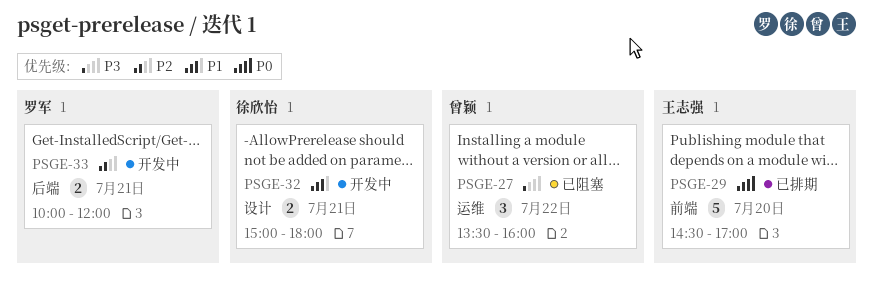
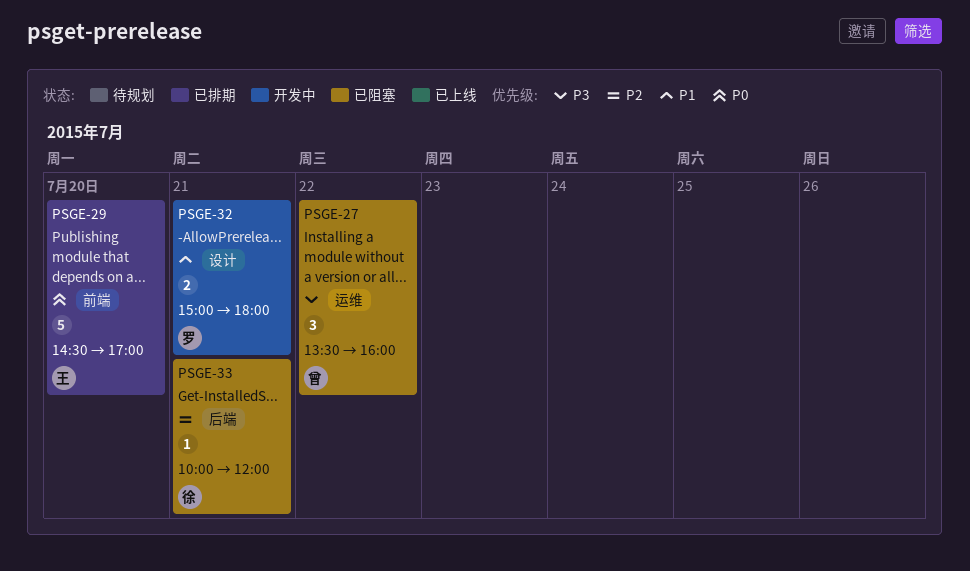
PSGE-32, owner: 徐欣怡 -> 罗军
PSGE-33, status: 开发中 -> 已阻塞
PSGE-33, owner: 罗军 -> 徐欣怡
PSGE-33, estimate: 2 -> 1

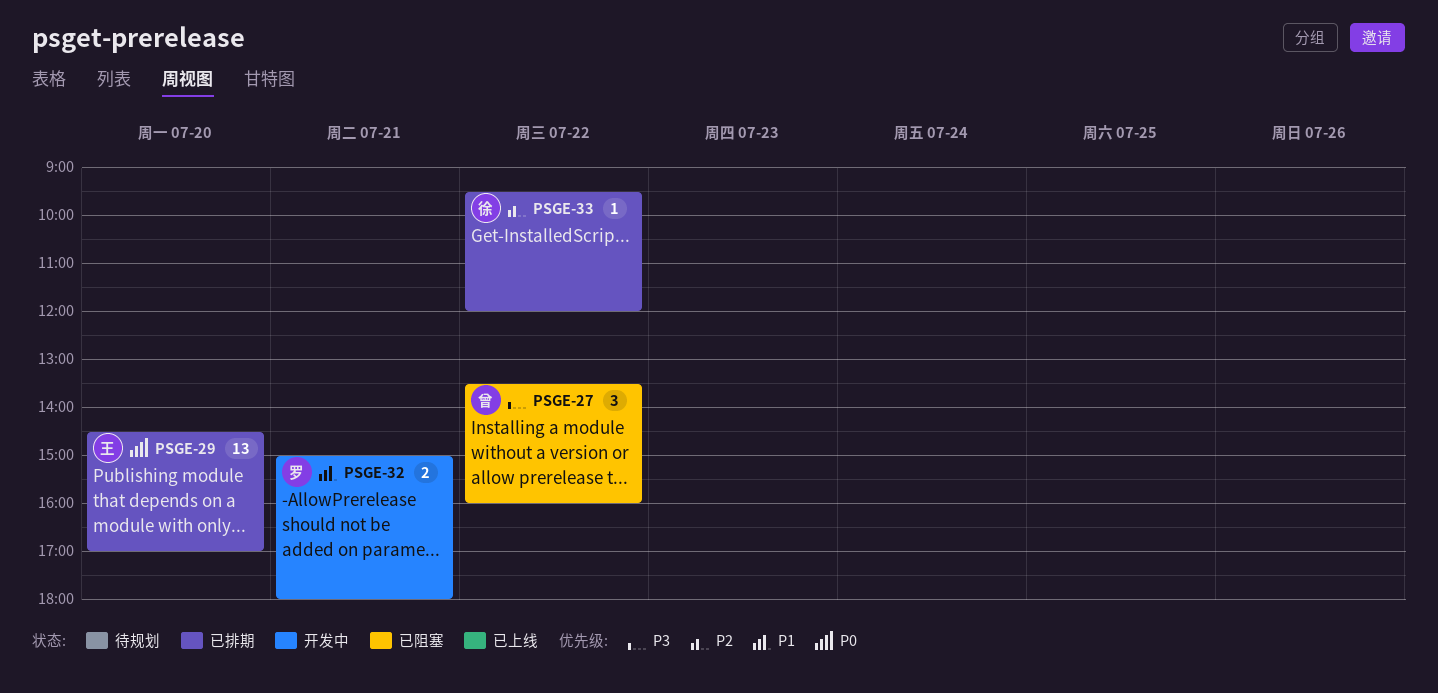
PSGE-29, estimate: 5 -> 13
PSGE-33, status: 已阻塞 -> 已排期
PSGE-33, day: Jul 21 -> Jul 22
PSGE-33, begins: 10:00 -> 09:30

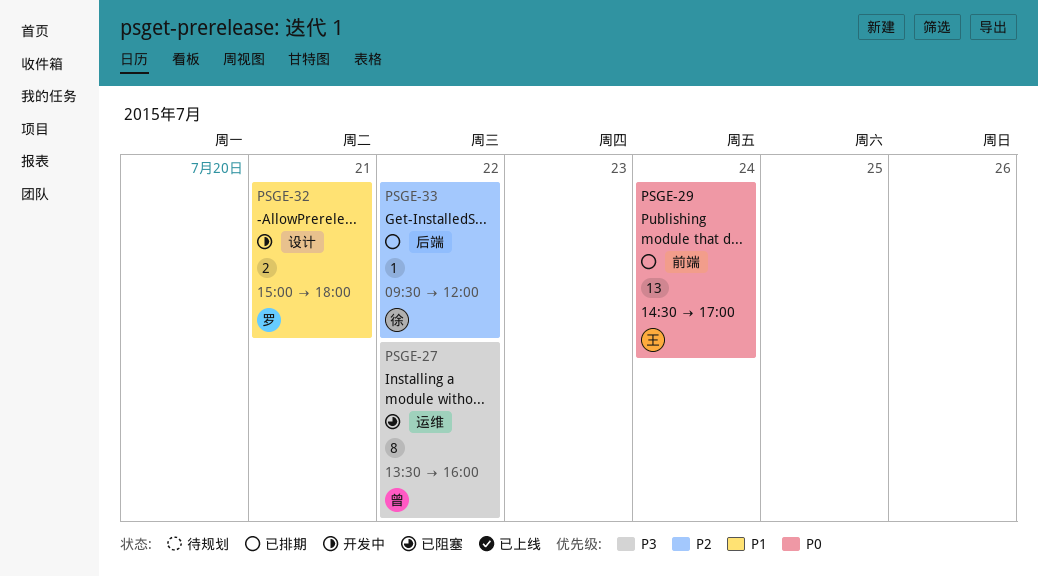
PSGE-27, estimate: 3 -> 8
PSGE-29, day: Jul 20 -> Jul 24

